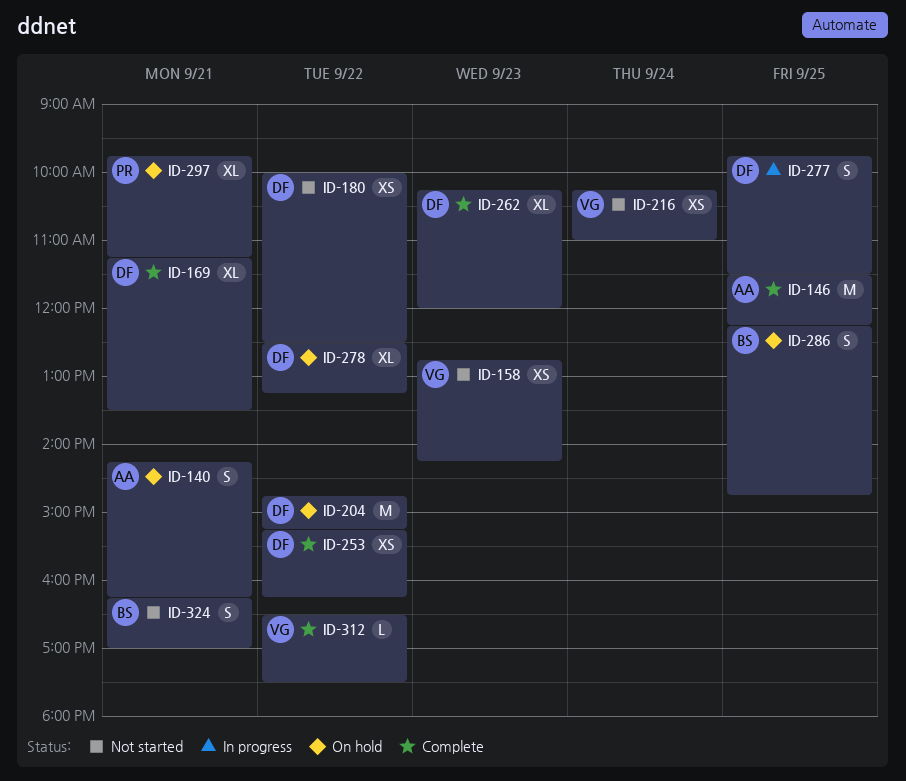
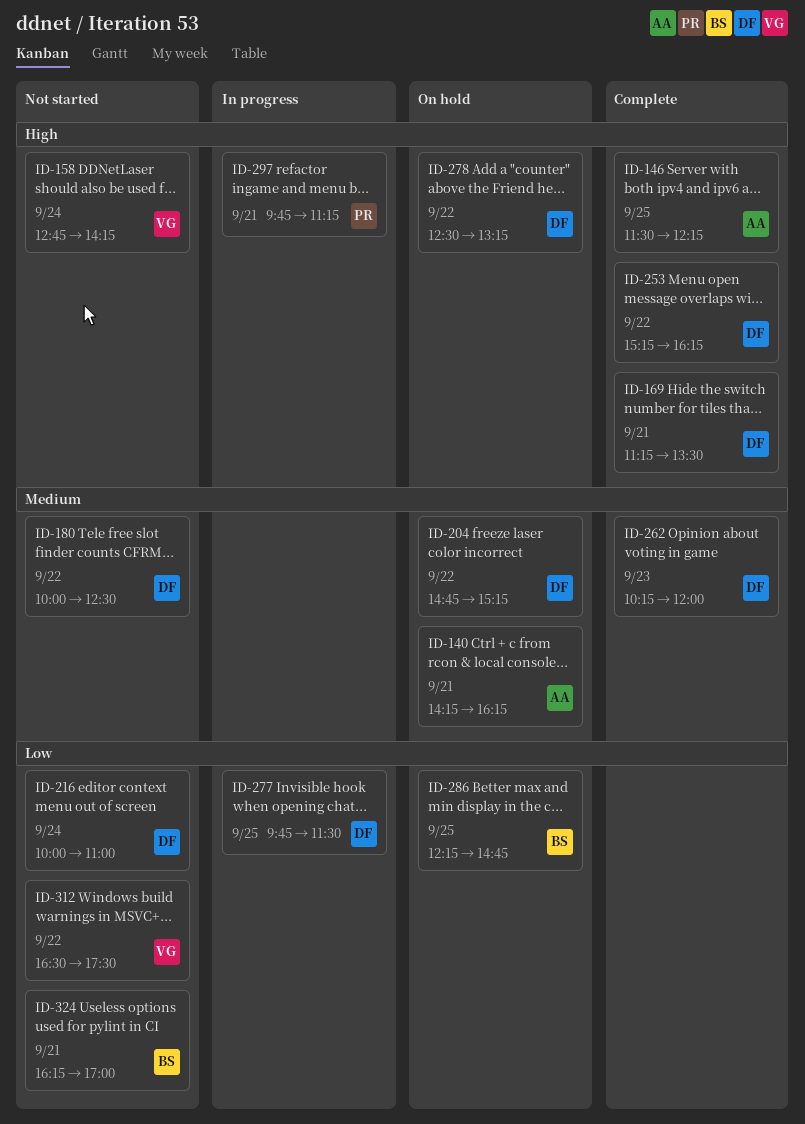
ID-158, day: Sep 23 -> Sep 24
ID-216, owner: VG -> DF
ID-216, begins: 10:15 -> 10:00
ID-297, status: On hold -> In progress
ID-312, status: Complete -> Not started

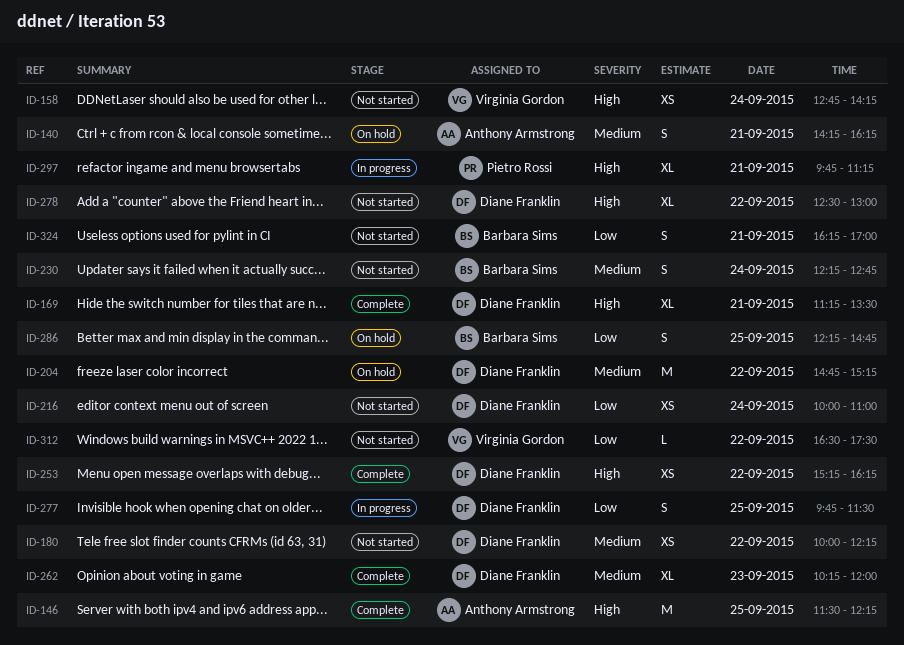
ID-180, ends: 12:30 -> 12:15
ID-230: none -> present
ID-278, status: On hold -> Not started
ID-278, ends: 13:15 -> 13:00

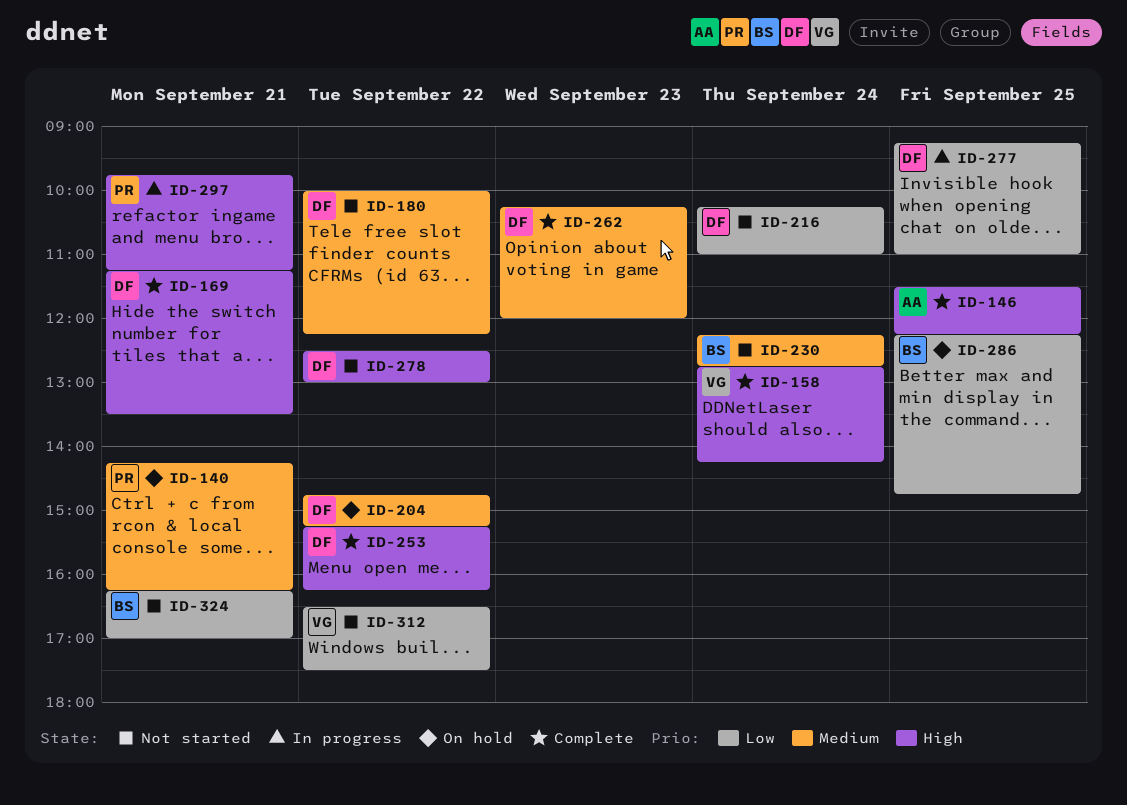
ID-140, owner: Anthony Armstrong -> Pietro Rossi
ID-158, status: Not started -> Complete
ID-216, begins: 10:00 -> 10:15
ID-277, begins: 09:45 -> 09:15
ID-277, ends: 11:30 -> 11:00

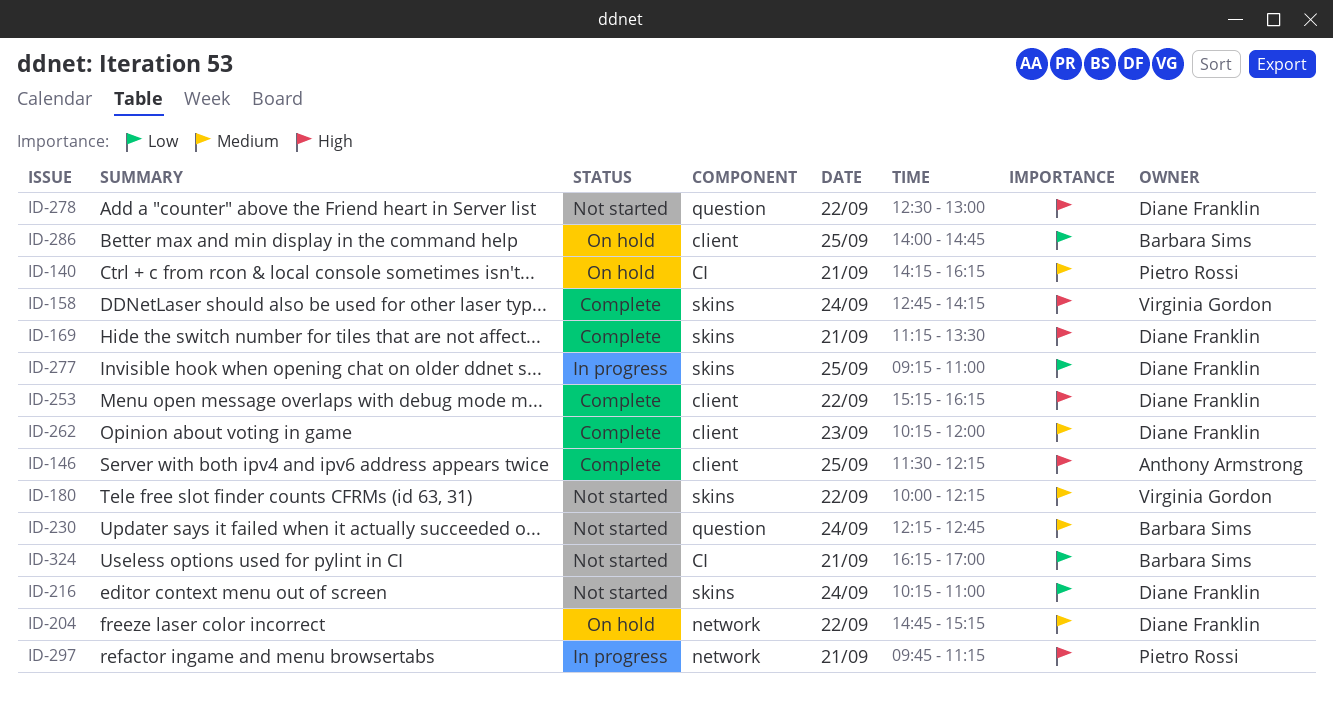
ID-180, owner: Diane Franklin -> Virginia Gordon
ID-286, begins: 12:15 -> 14:00
ID-312: present -> none

